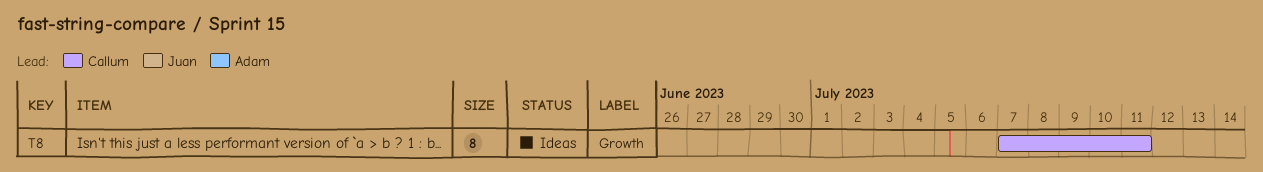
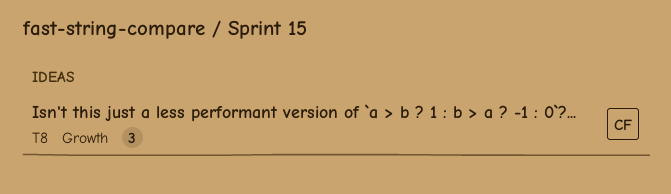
T8, estimate: 8 -> 3

